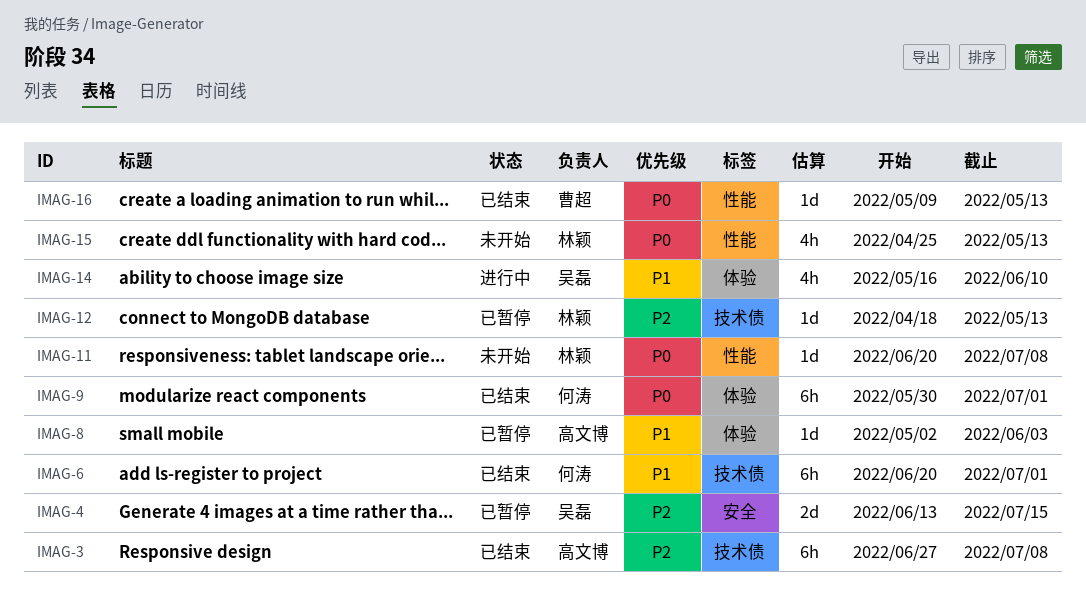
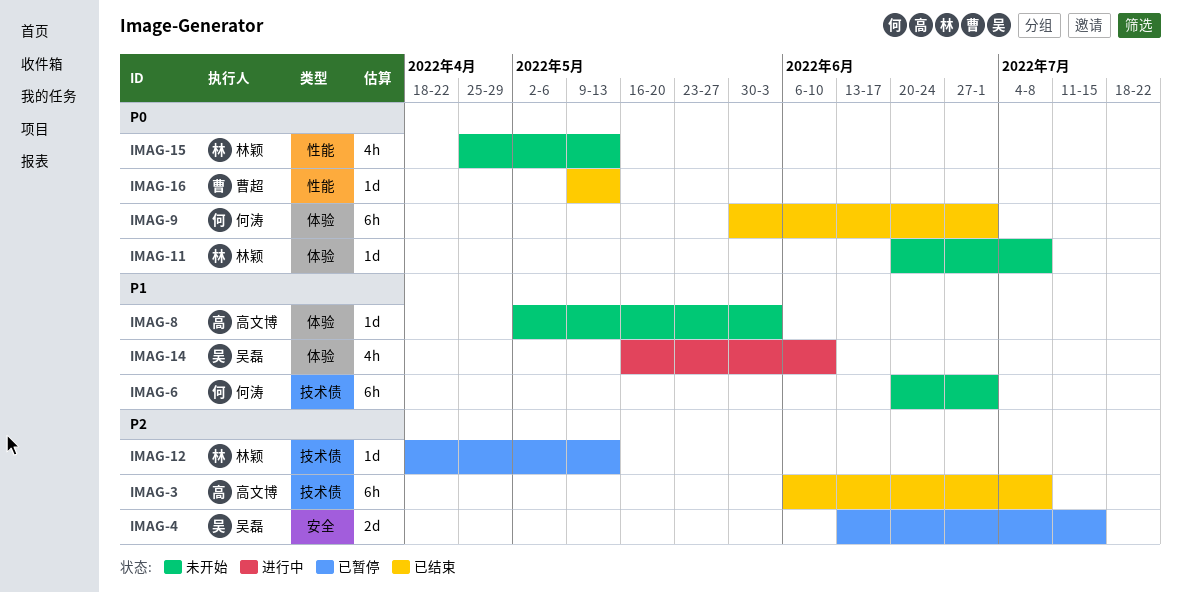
IMAG-3, start: Jun 27 -> Jun 6
IMAG-6, status: 已结束 -> 未开始
IMAG-8, status: 已暂停 -> 未开始
IMAG-11, label: 性能 -> 体验

